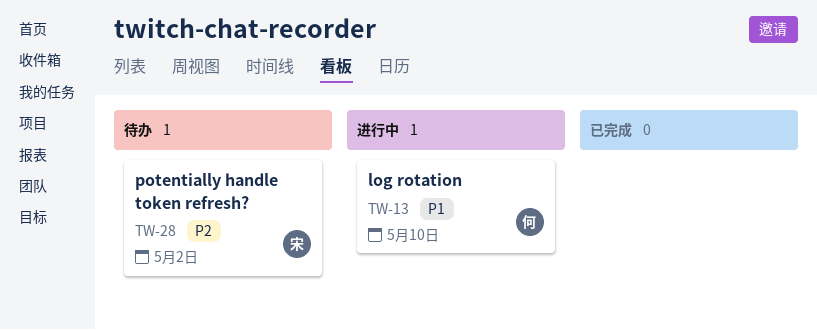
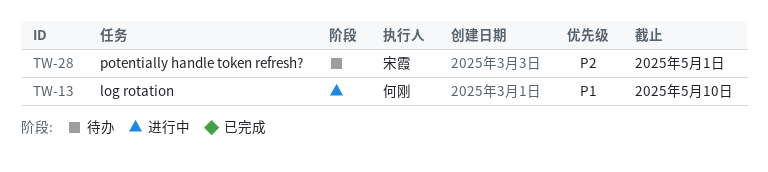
TW-28, due: May 2 -> May 1

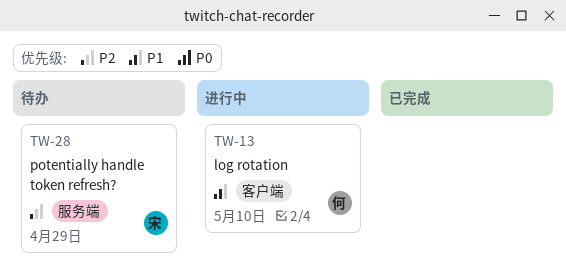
TW-28, due: May 1 -> Apr 29

